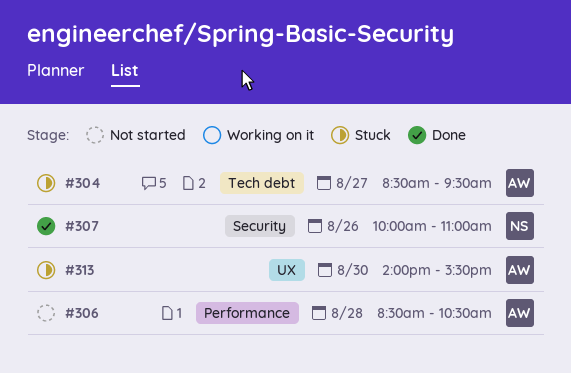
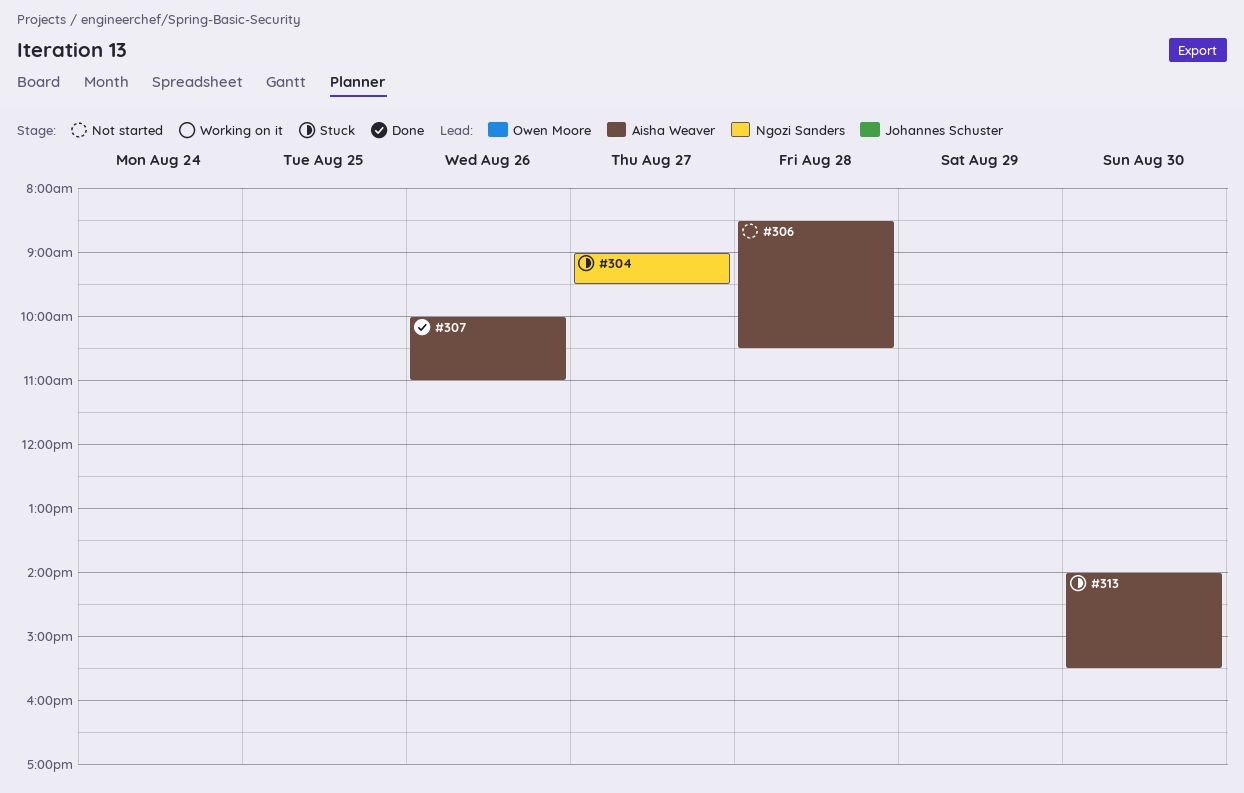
#304, owner: Aisha Weaver -> Ngozi Sanders
#304, begins: 08:30 -> 09:00
#307, owner: Ngozi Sanders -> Aisha Weaver

